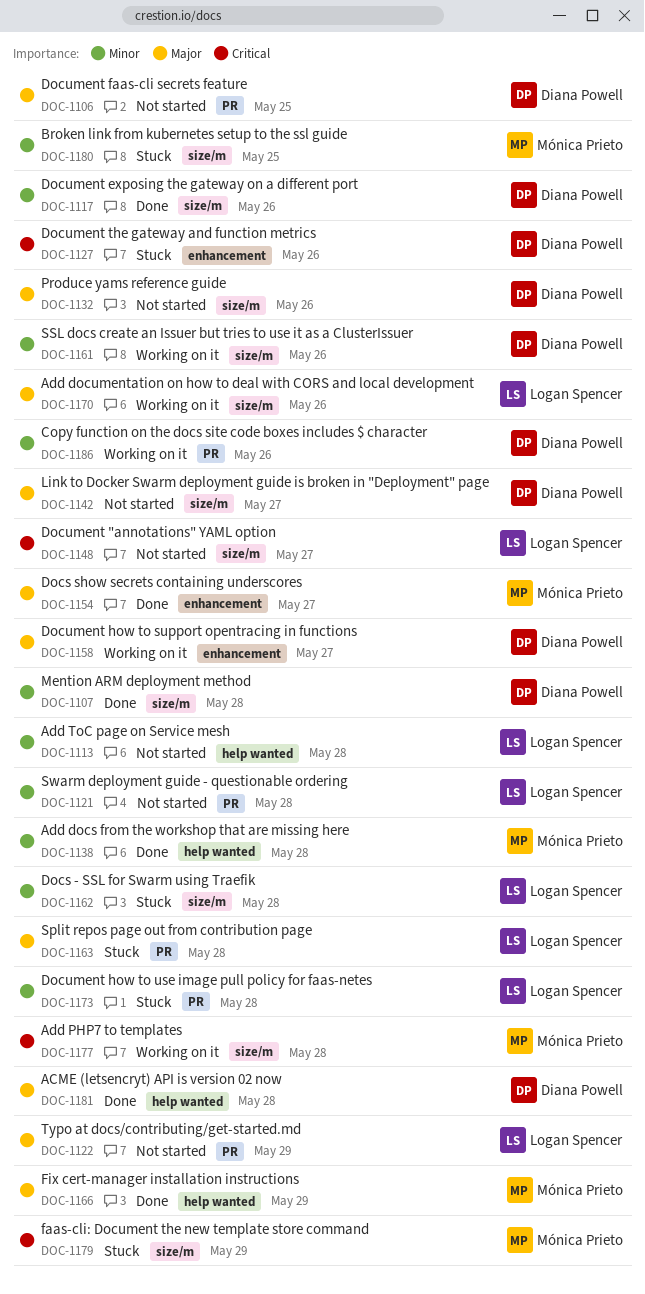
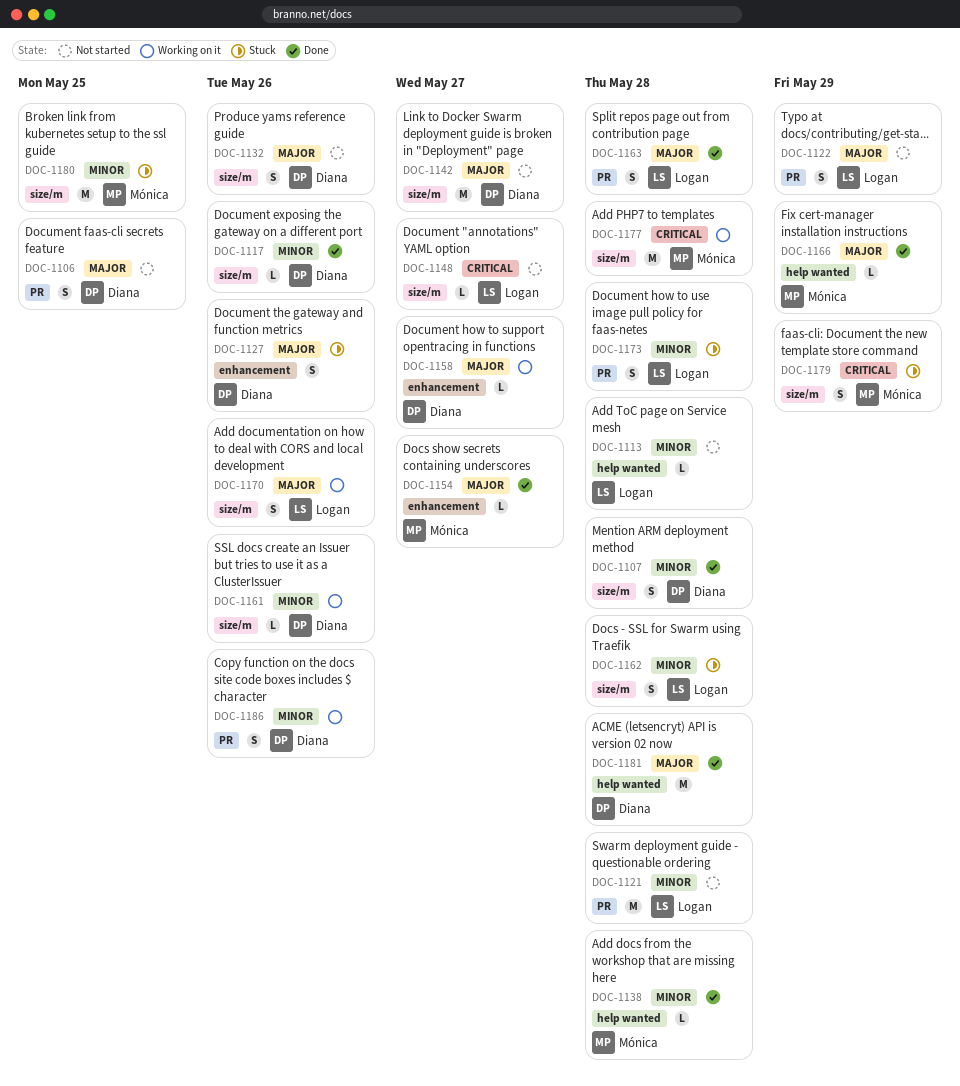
DOC-1127, priority: Critical -> Major
DOC-1163, status: Stuck -> Done

